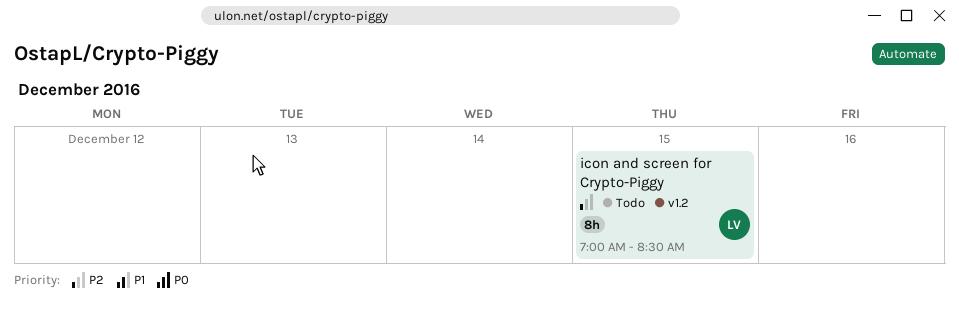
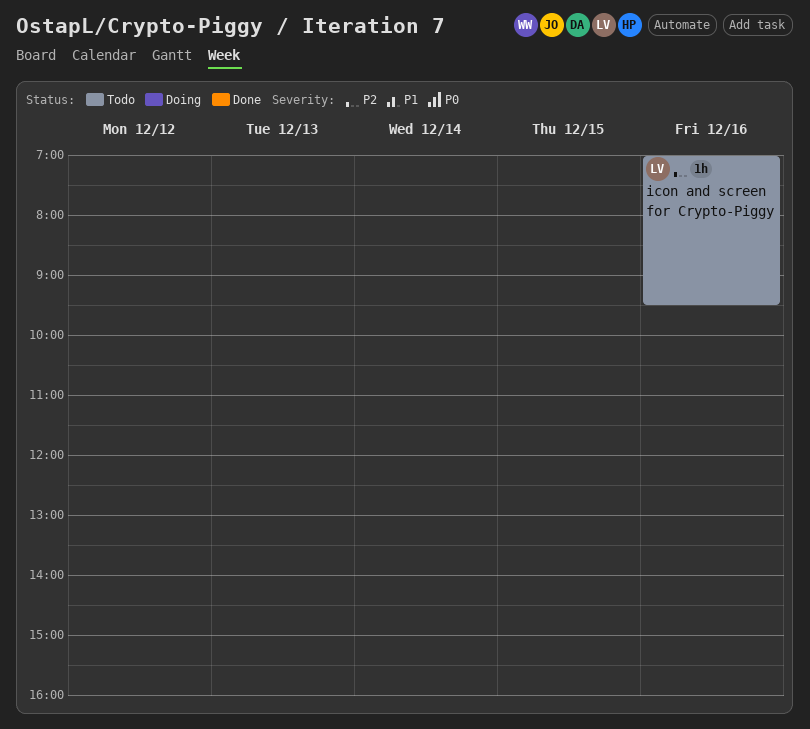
icon and screen for Crypto-Piggy, estimate: 8h -> 1h
icon and screen for Crypto-Piggy, day: Dec 15 -> Dec 16
icon and screen for Crypto-Piggy, ends: 08:30 -> 09:30

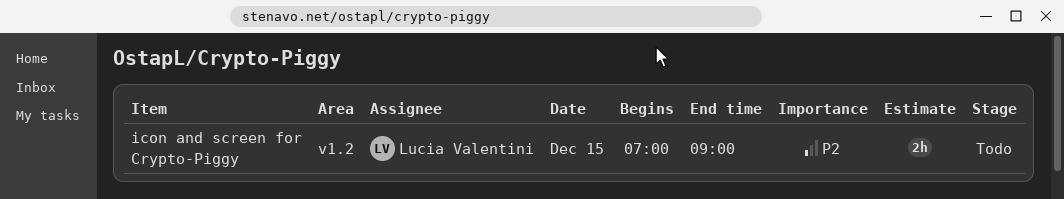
icon and screen for Crypto-Piggy, estimate: 1h -> 2h
icon and screen for Crypto-Piggy, day: Dec 16 -> Dec 15
icon and screen for Crypto-Piggy, ends: 09:30 -> 09:00

